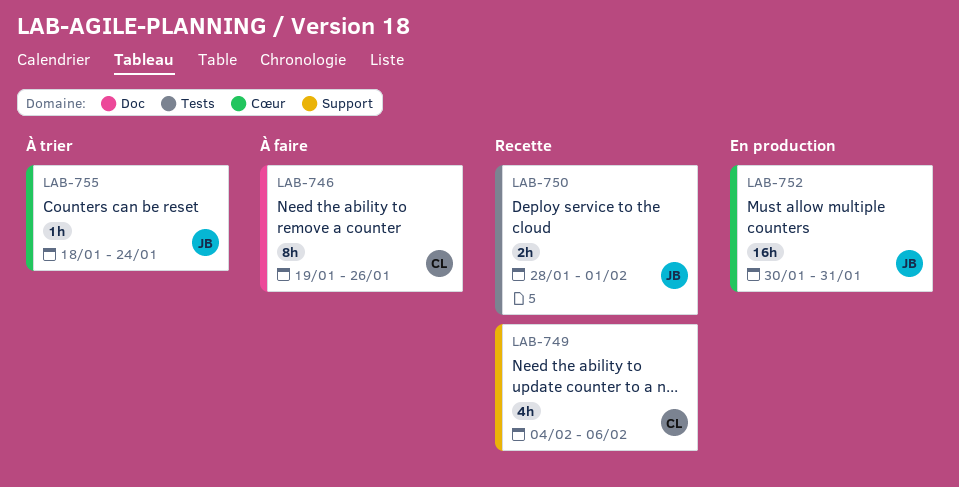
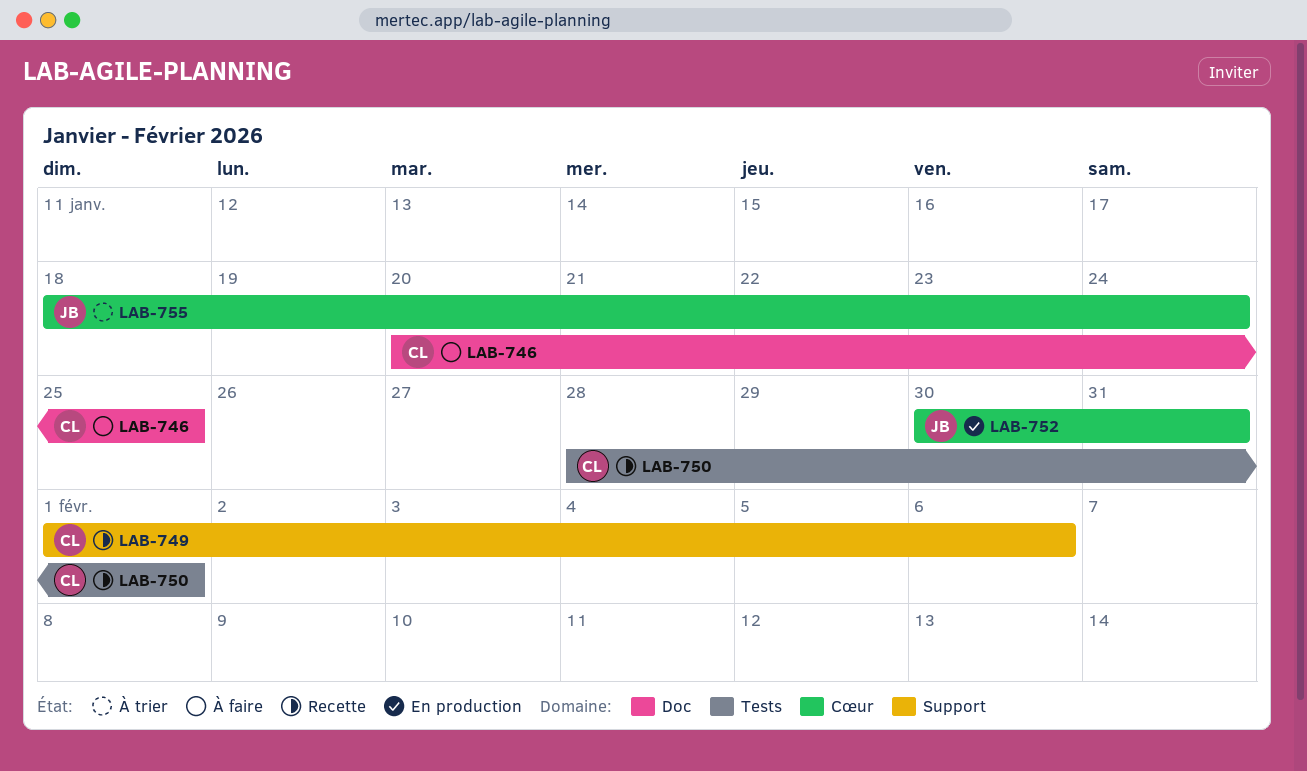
LAB-746, start: Jan 19 -> Jan 20
LAB-746, due: Jan 26 -> Jan 25
LAB-749, start: Feb 4 -> Feb 1
LAB-750, owner: JB -> CL

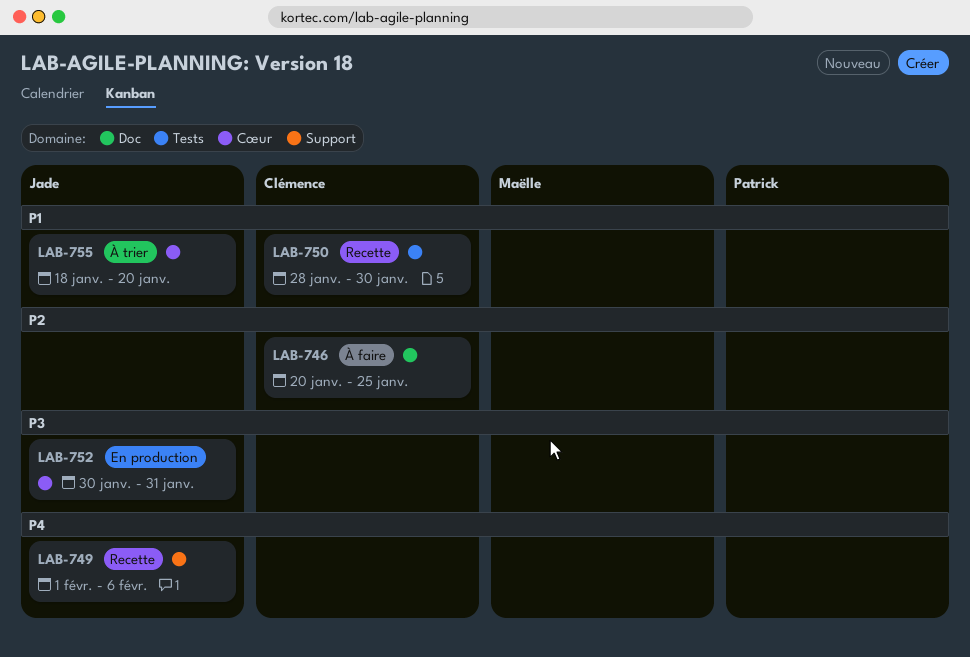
LAB-749, owner: Clémence -> Jade
LAB-750, due: Feb 1 -> Jan 30
LAB-755, due: Jan 24 -> Jan 20

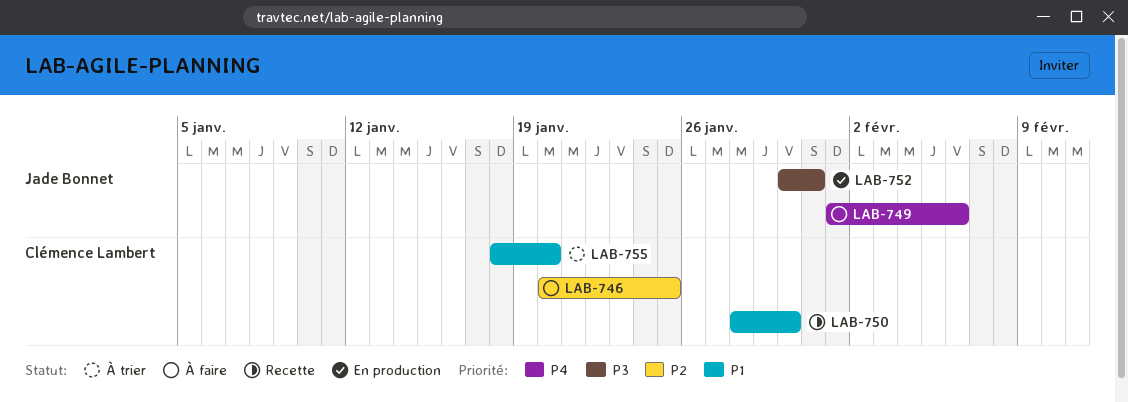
LAB-749, status: Recette -> À faire
LAB-755, owner: Jade Bonnet -> Clémence Lambert

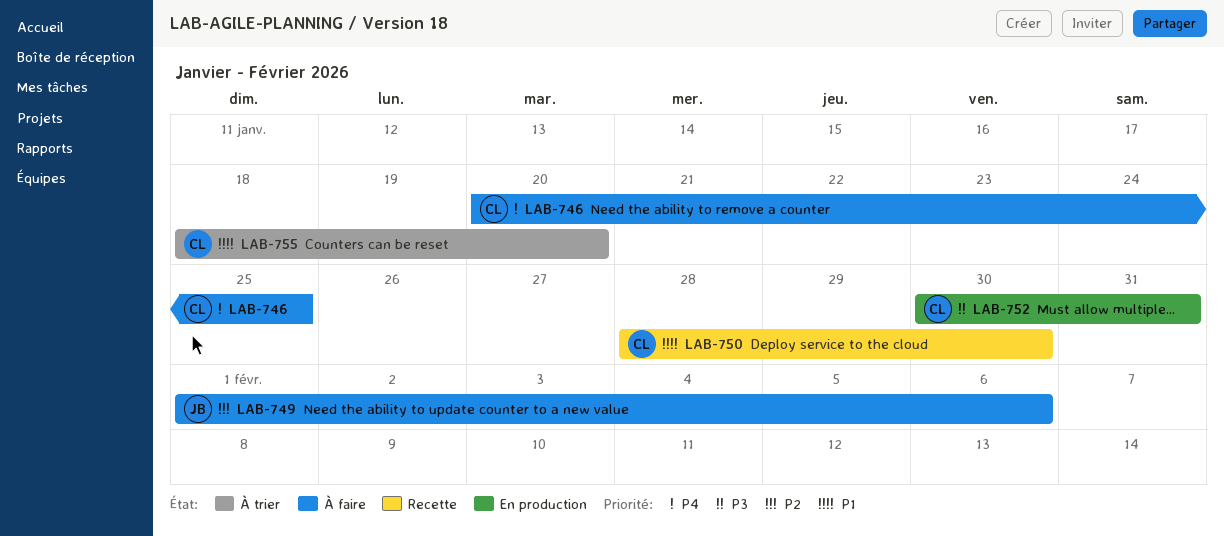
LAB-746, priority: P2 -> P4
LAB-749, priority: P4 -> P2
LAB-752, owner: Jade Bonnet -> Clémence Lambert

